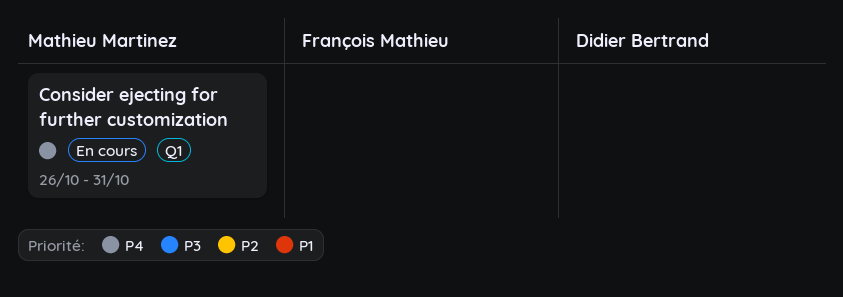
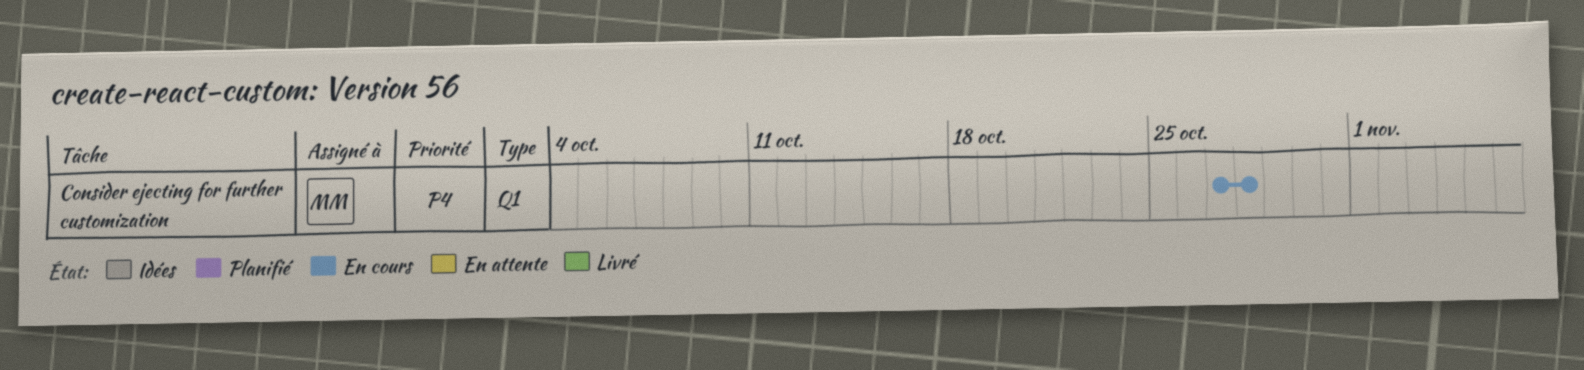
Consider ejecting for further customization, start: Oct 26 -> Oct 27
Consider ejecting for further customization, due: Oct 31 -> Oct 28

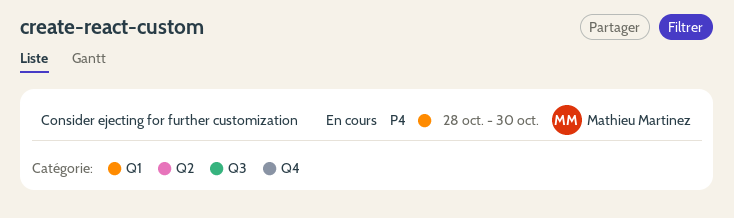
Consider ejecting for further customization, start: Oct 27 -> Oct 28
Consider ejecting for further customization, due: Oct 28 -> Oct 30

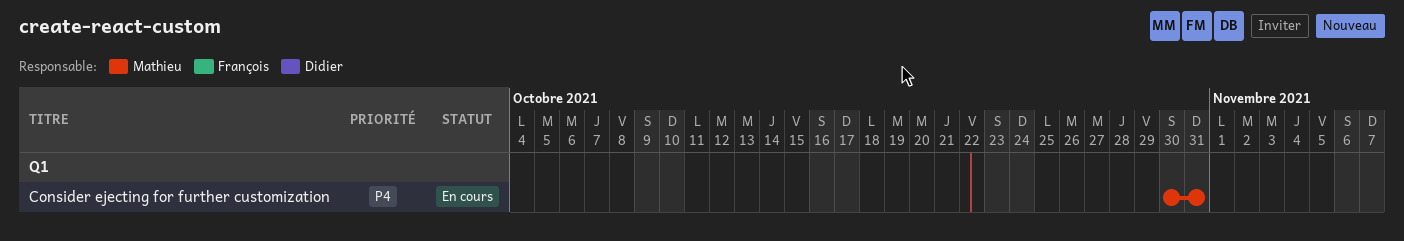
Consider ejecting for further customization, start: Oct 28 -> Oct 30
Consider ejecting for further customization, due: Oct 30 -> Oct 31

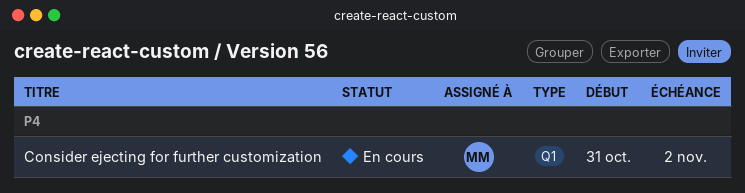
Consider ejecting for further customization, start: Oct 30 -> Oct 31
Consider ejecting for further customization, due: Oct 31 -> Nov 2

